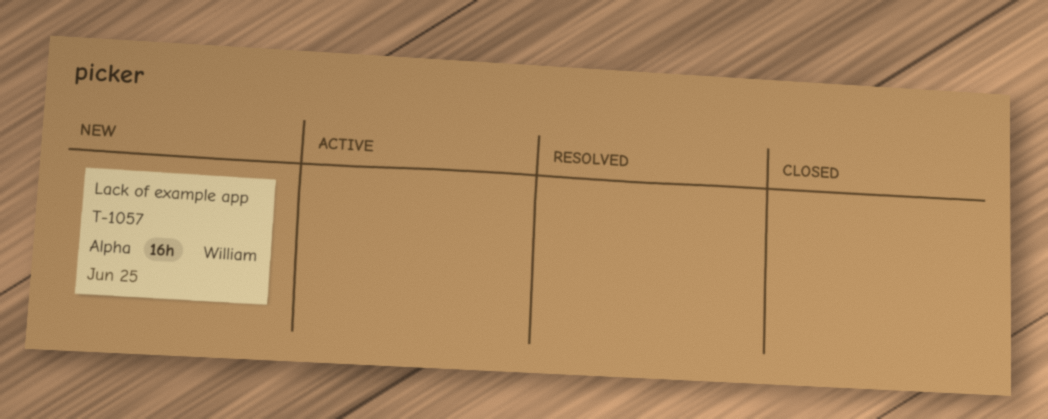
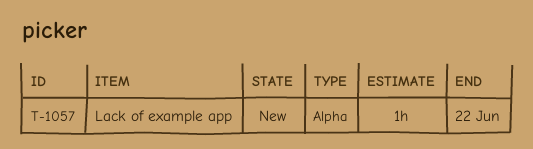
T-1057, estimate: 16h -> 1h
T-1057, due: Jun 25 -> Jun 22

